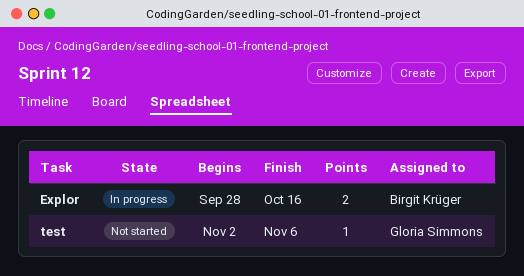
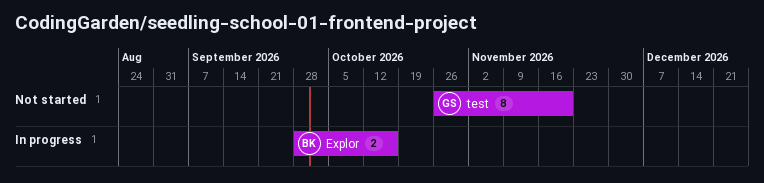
test, estimate: 1 -> 8
test, start: Nov 2 -> Oct 26
test, due: Nov 6 -> Nov 20

